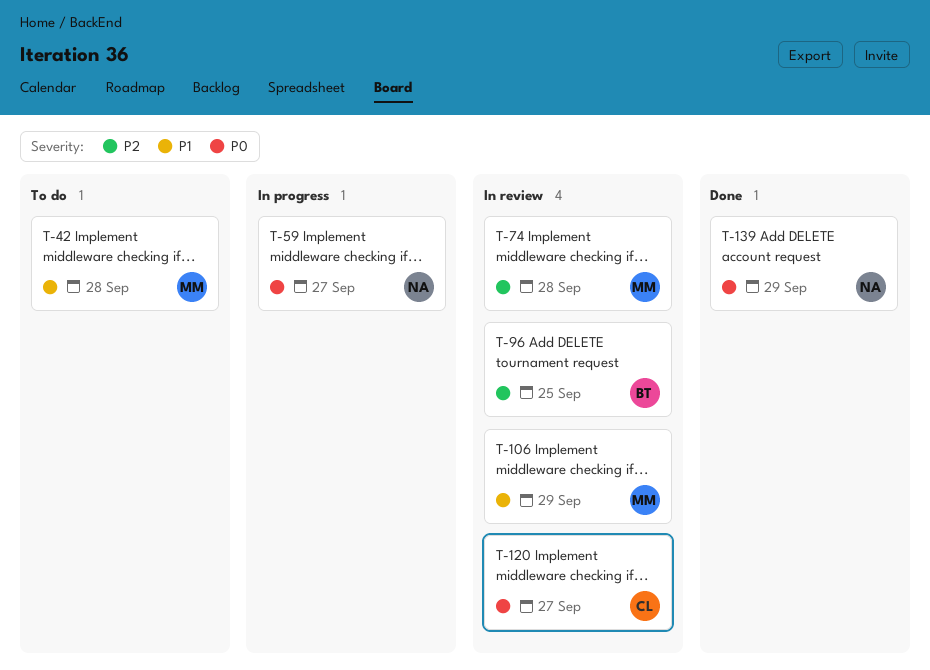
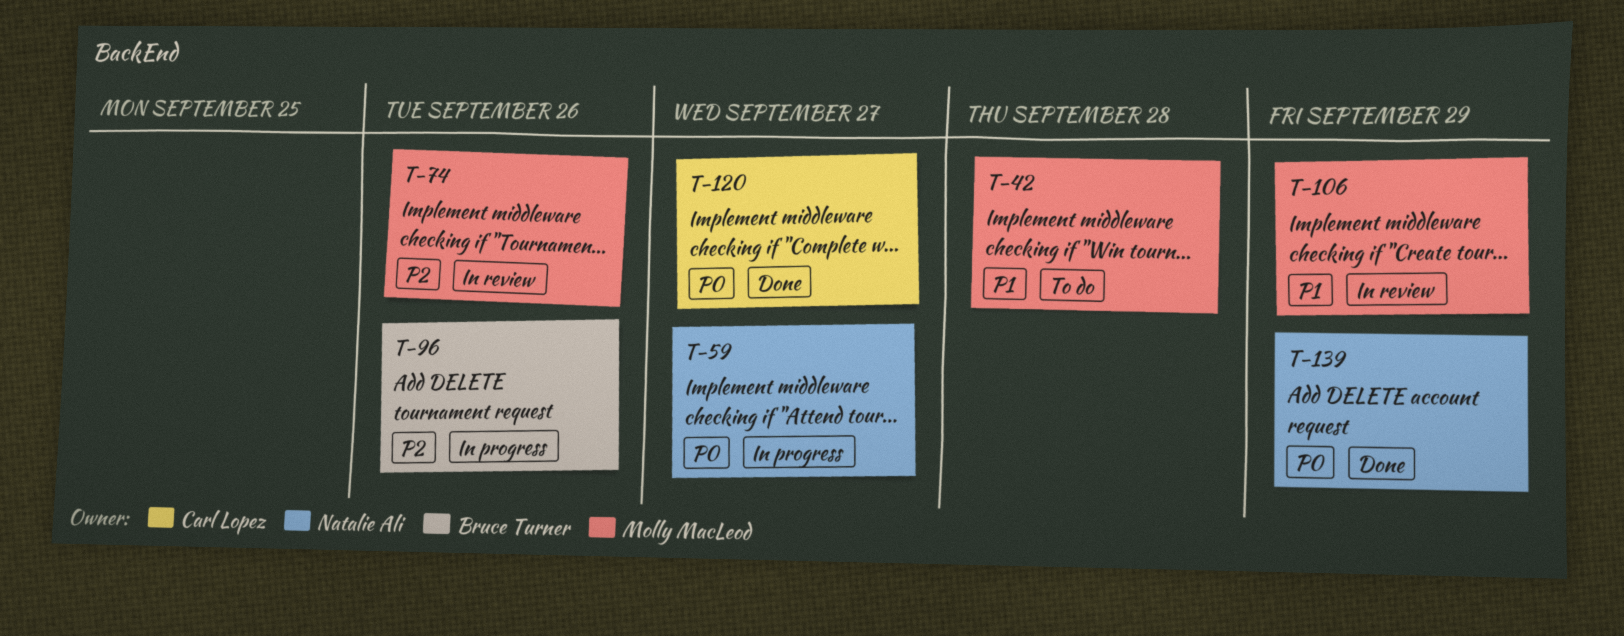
T-74, due: Sep 28 -> Sep 26
T-96, status: In review -> In progress
T-96, due: Sep 25 -> Sep 26
T-120, status: In review -> Done

